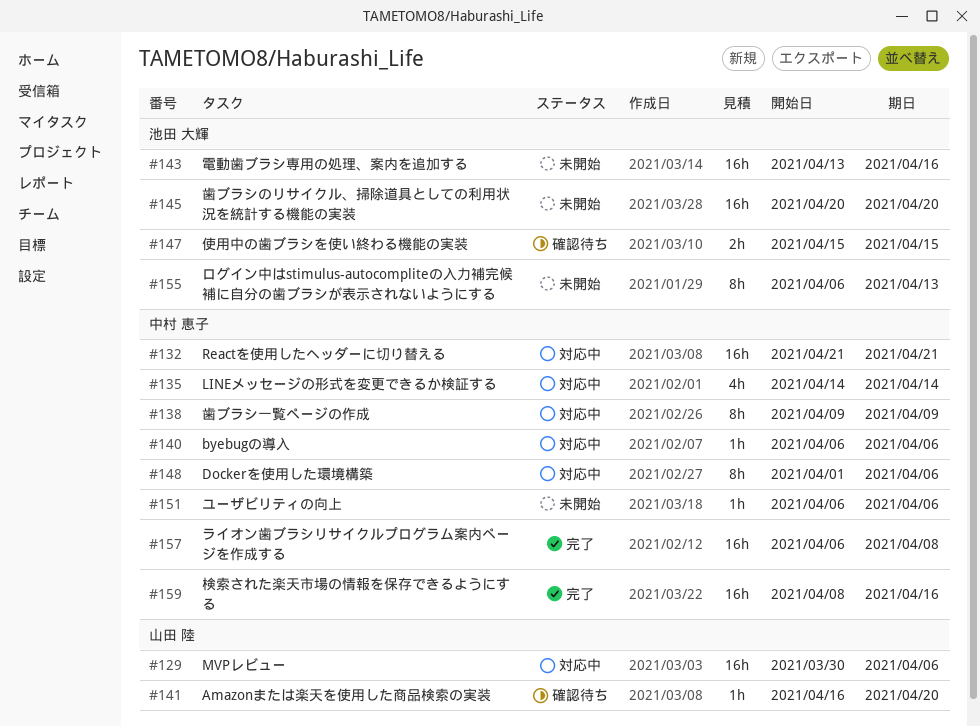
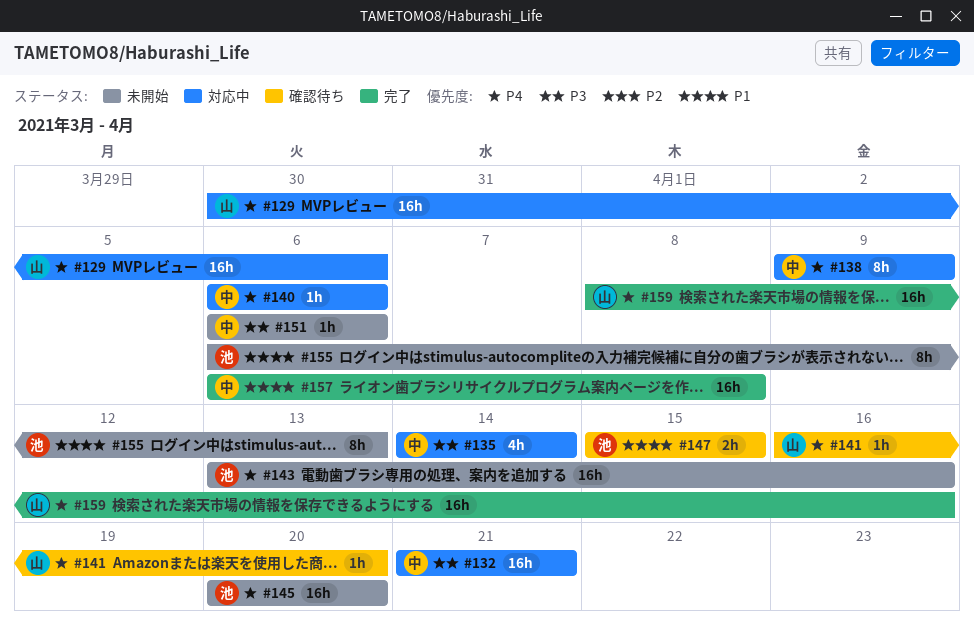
#148: present -> none
#159, owner: 中村 恵子 -> 山田 陸

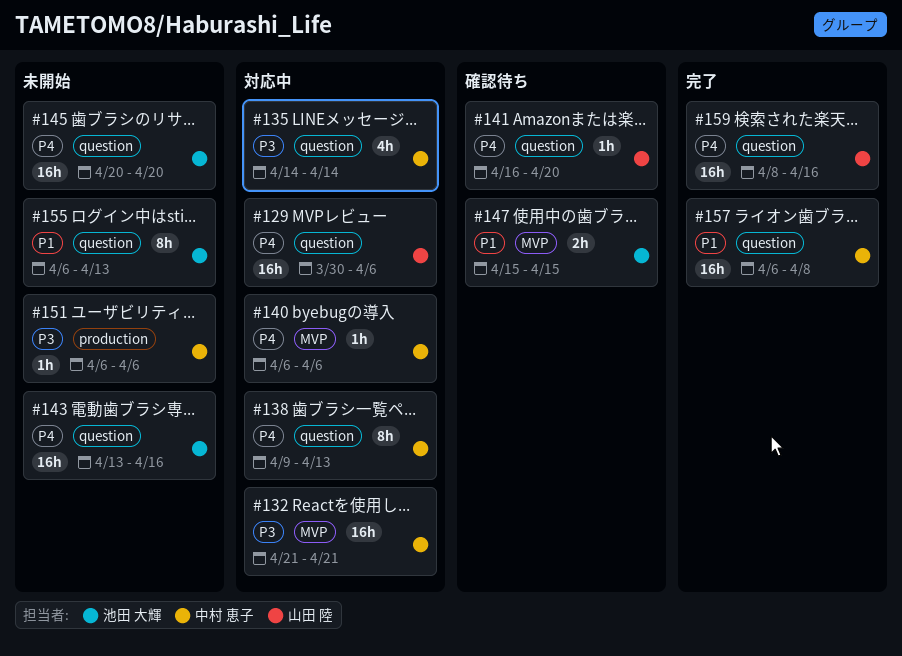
#138, due: Apr 9 -> Apr 13

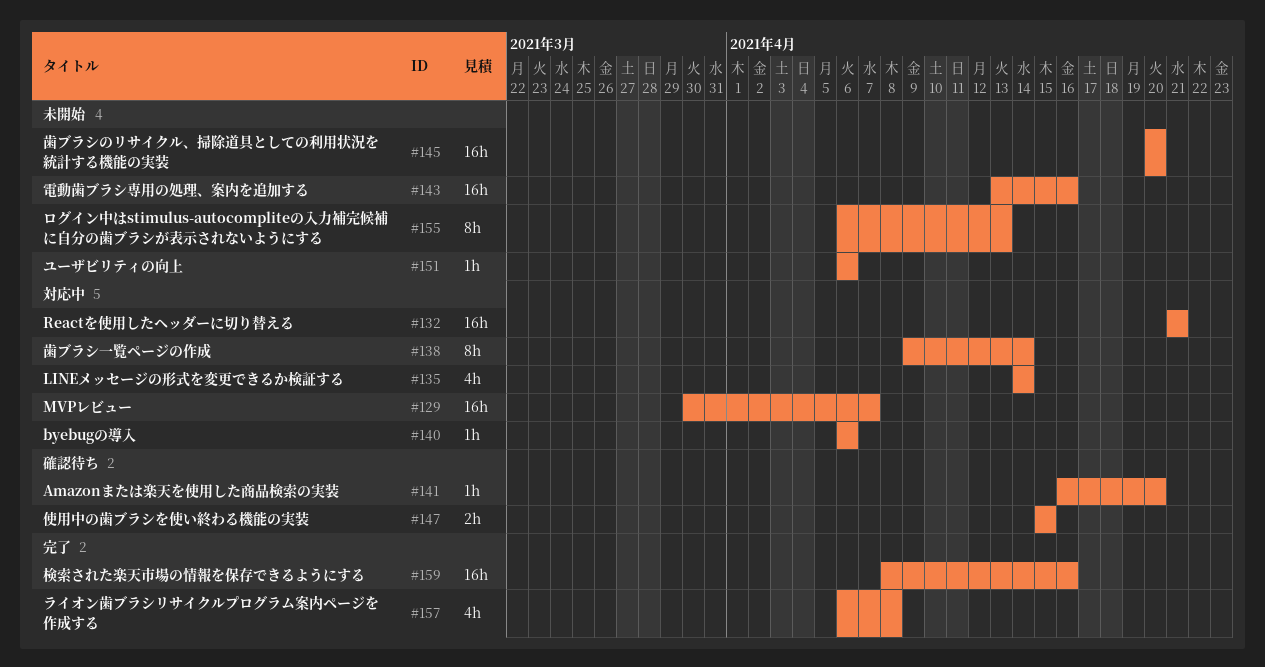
#129, due: Apr 6 -> Apr 7
#138, due: Apr 13 -> Apr 14
#157, estimate: 16h -> 4h

